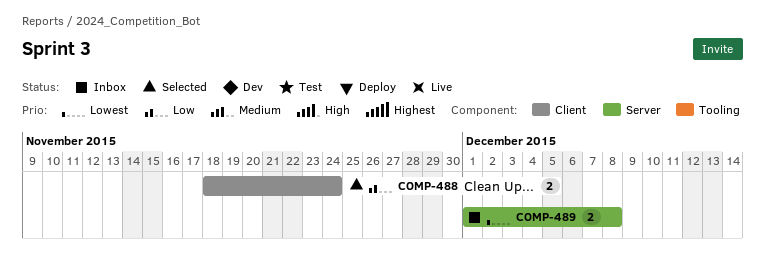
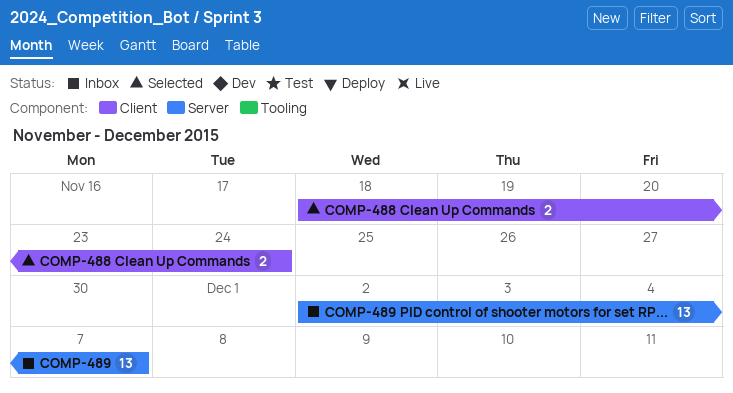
COMP-489, estimate: 2 -> 13
COMP-489, start: Dec 1 -> Dec 2
COMP-489, due: Dec 8 -> Dec 7

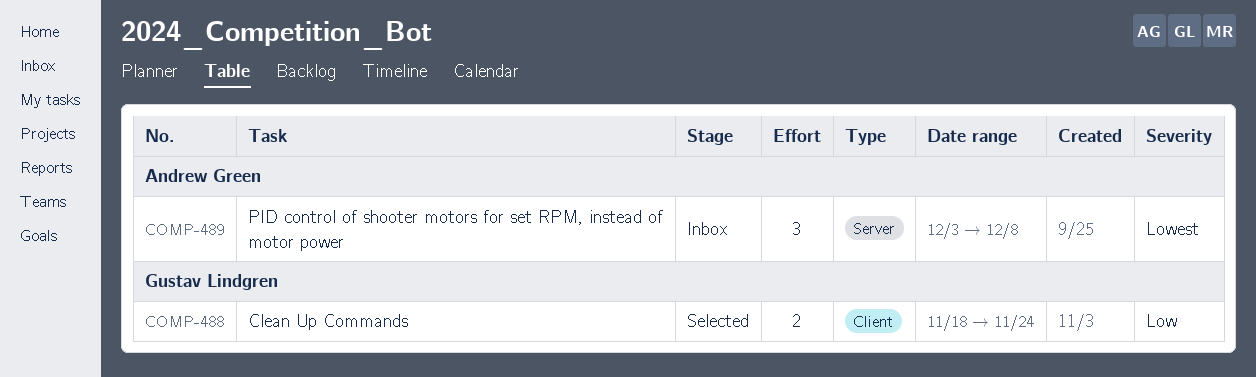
COMP-489, estimate: 13 -> 3
COMP-489, start: Dec 2 -> Dec 3
COMP-489, due: Dec 7 -> Dec 8

